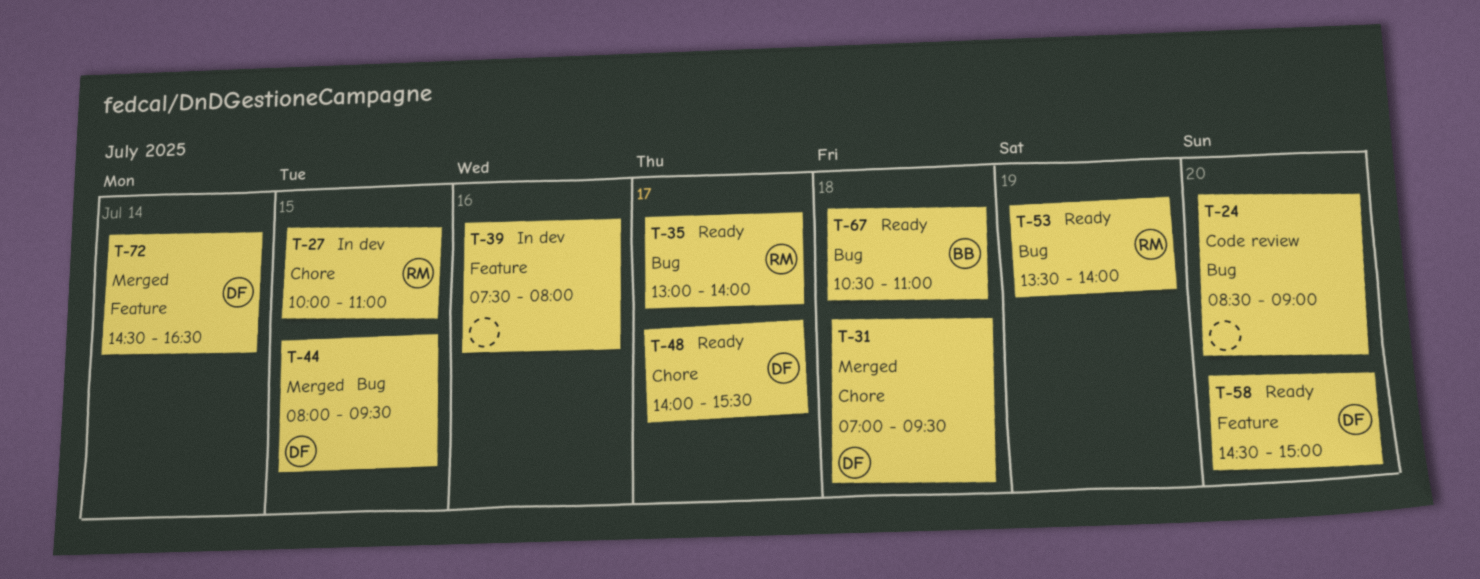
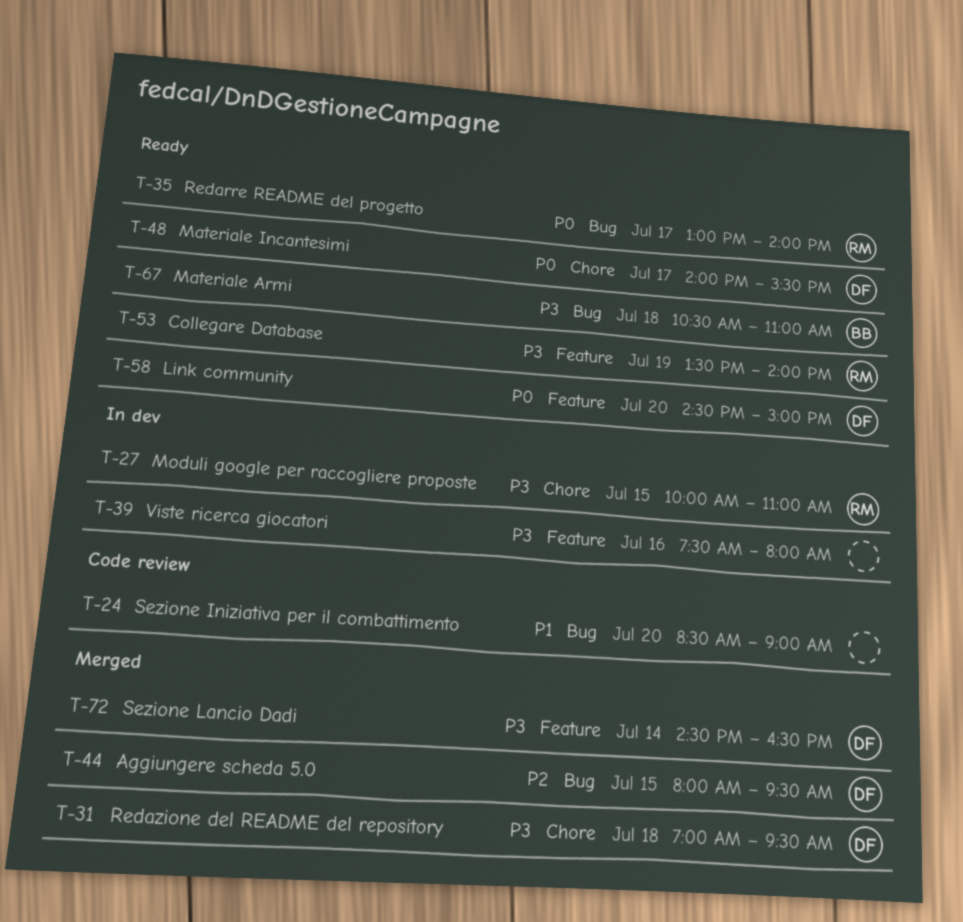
T-53, label: Bug -> Feature

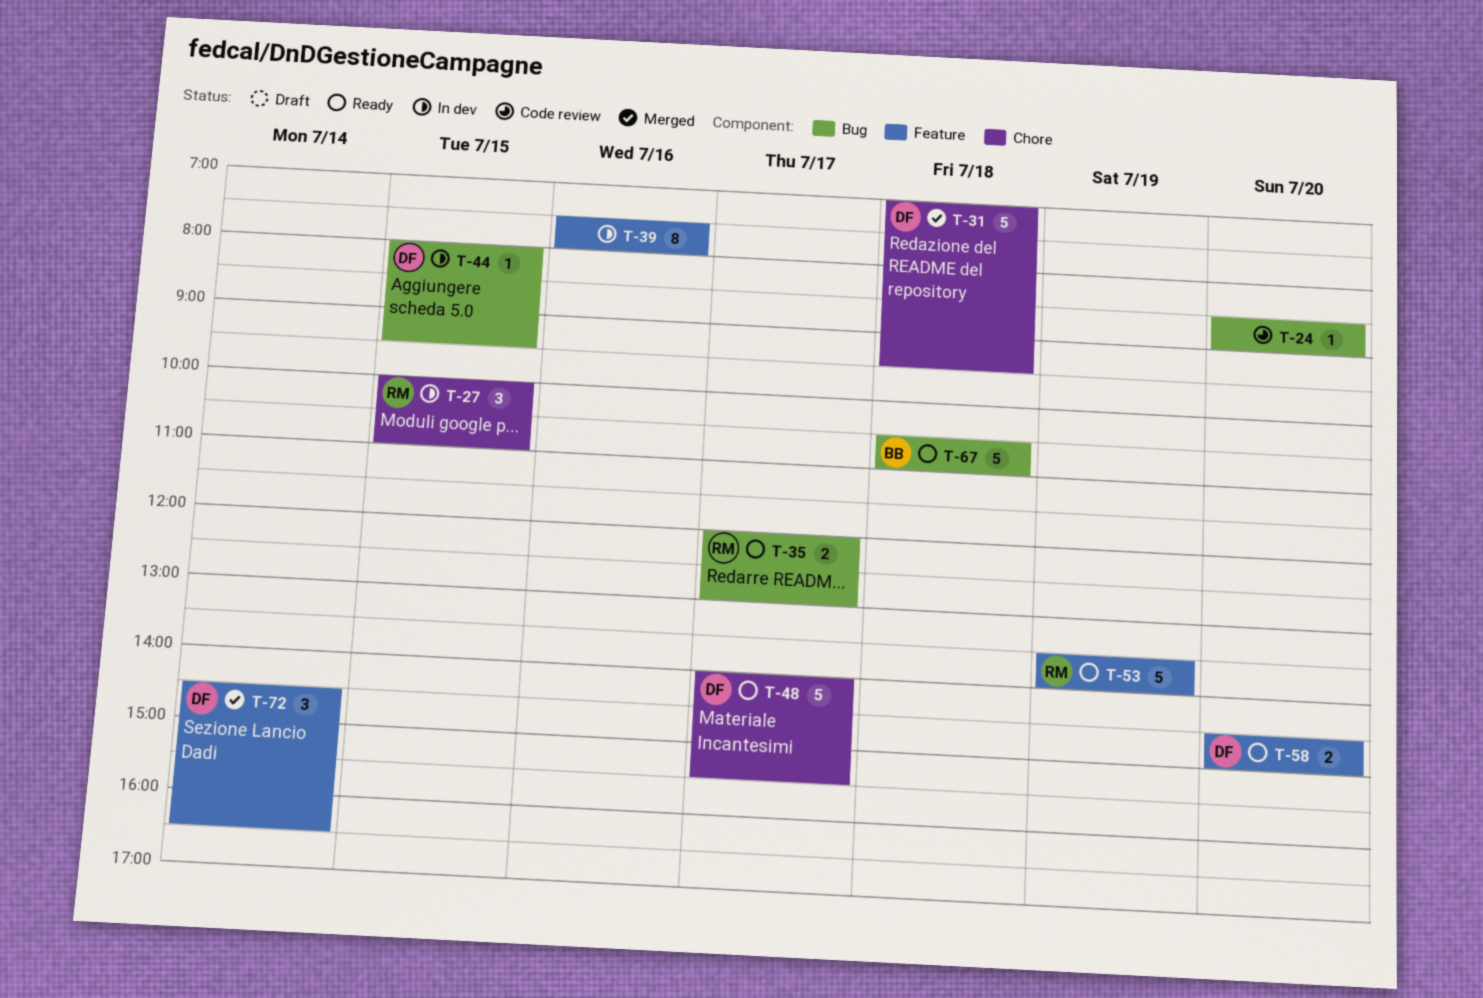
T-35, begins: 13:00 -> 12:00
T-35, ends: 14:00 -> 13:00
T-44, status: Merged -> In dev

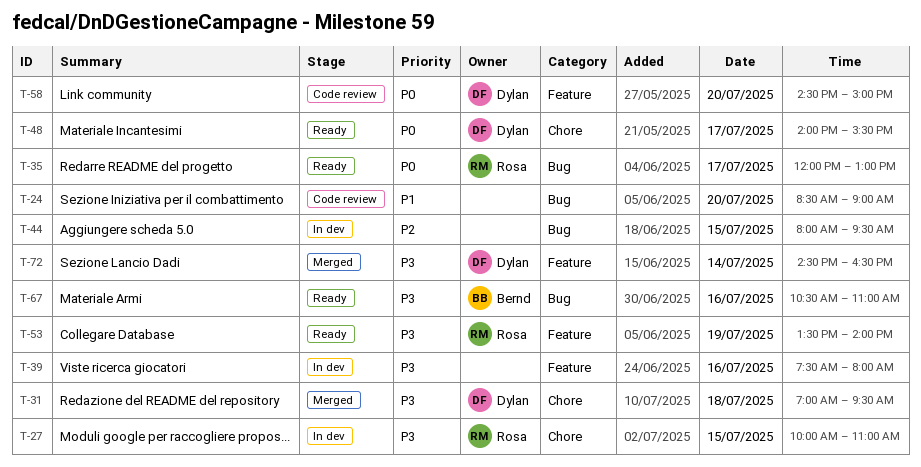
T-44, owner: Dylan -> none
T-58, status: Ready -> Code review
T-67, day: Jul 18 -> Jul 16

